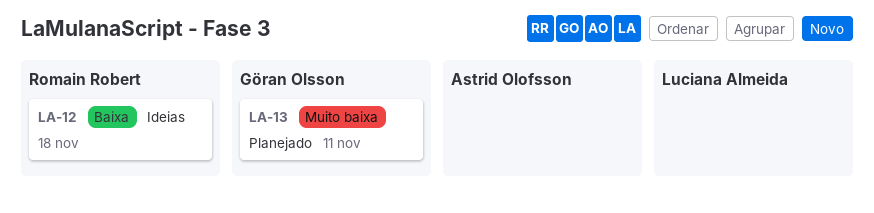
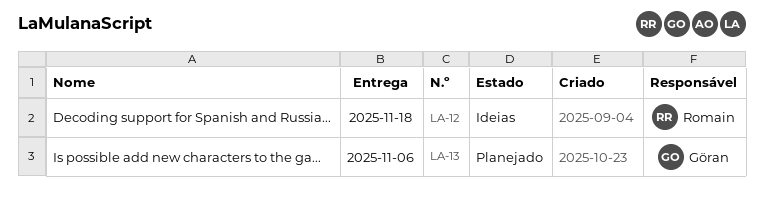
LA-13, due: Nov 11 -> Nov 6

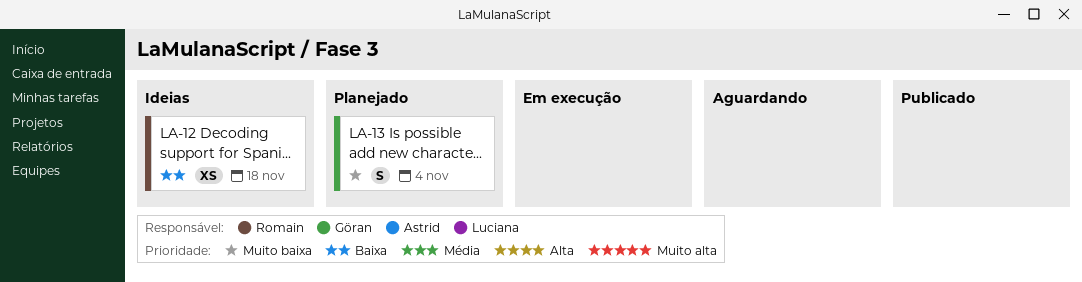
LA-13, due: Nov 6 -> Nov 4

